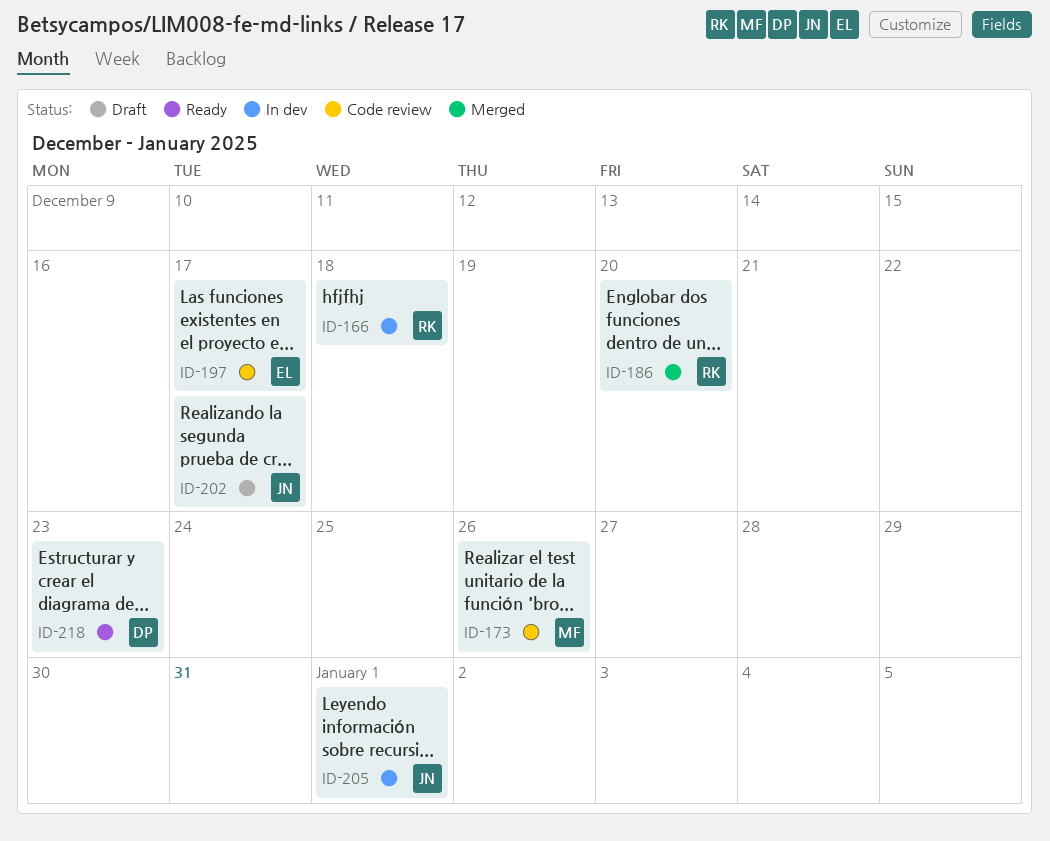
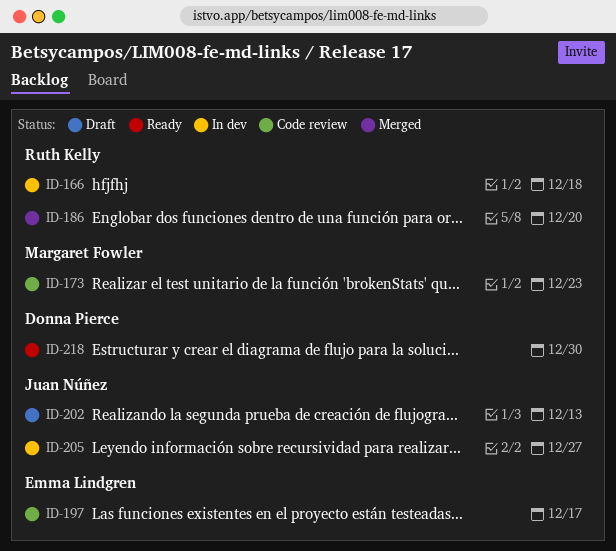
ID-173, due: Dec 26 -> Dec 23
ID-202, due: Dec 17 -> Dec 13
ID-205, due: Jan 1 -> Dec 27
ID-218, due: Dec 23 -> Dec 30

